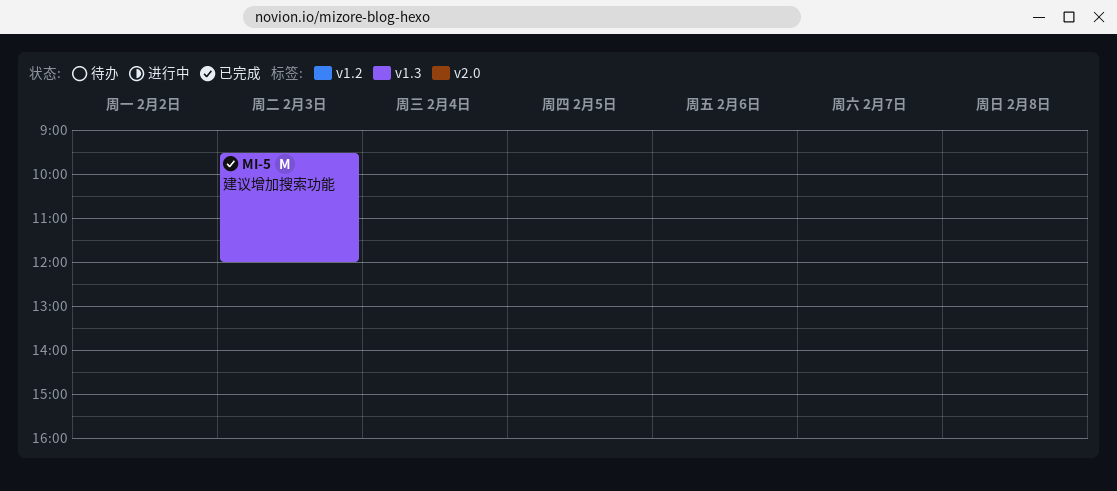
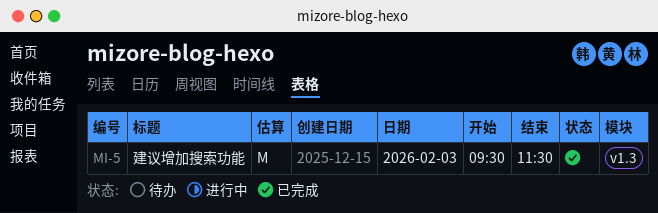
MI-5, ends: 12:00 -> 11:30

